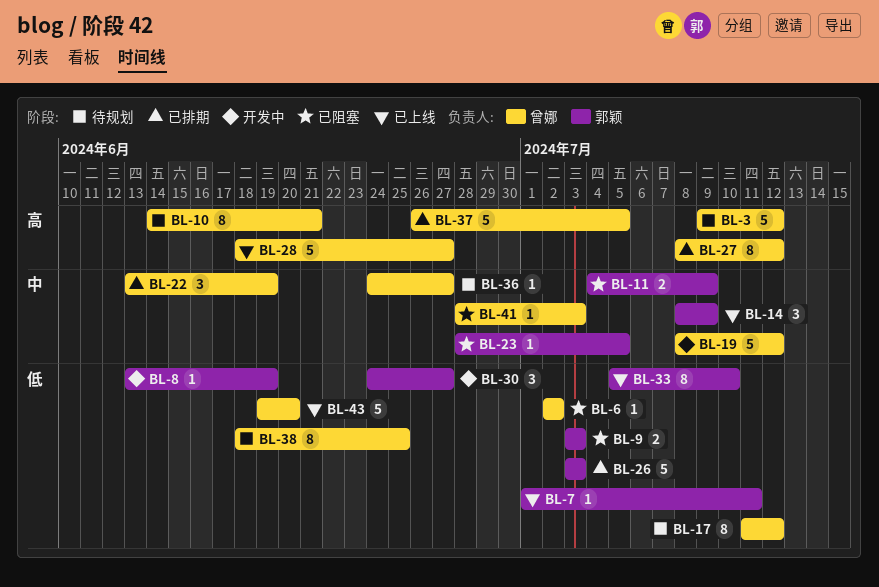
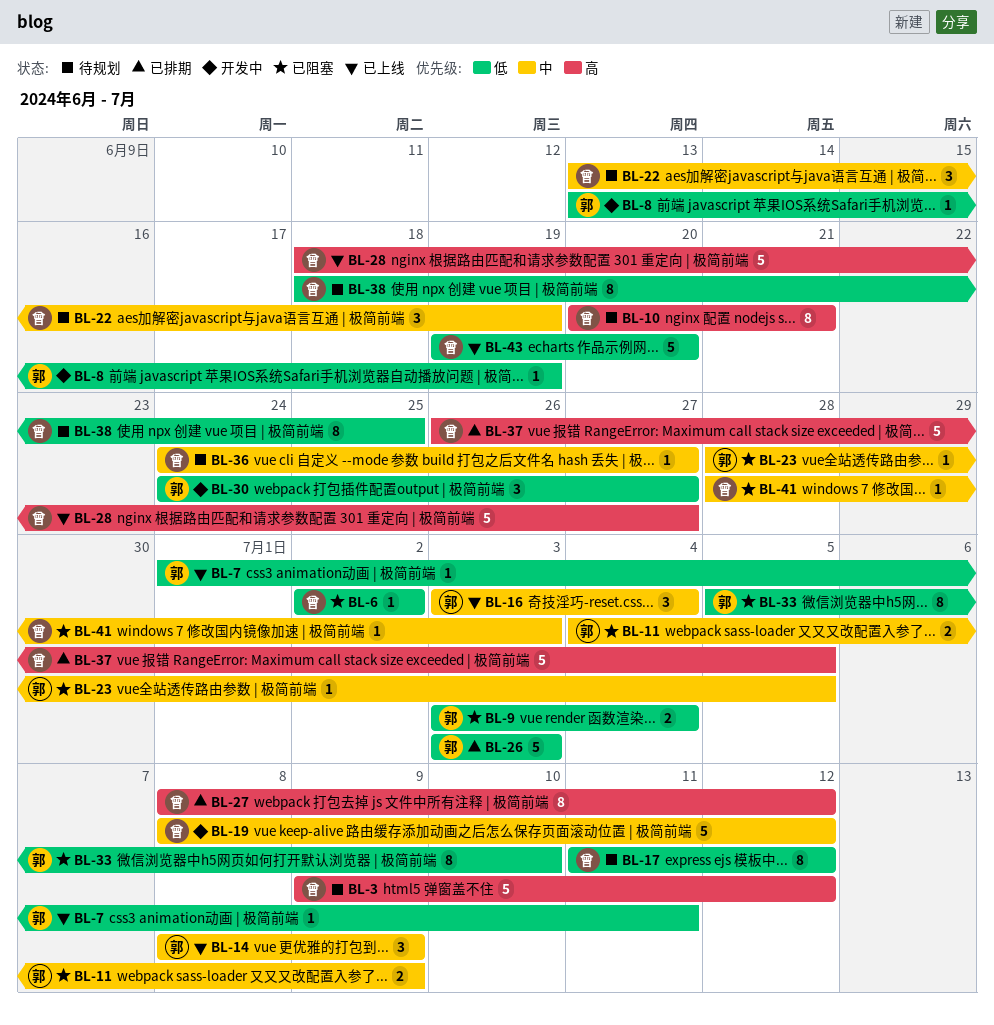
BL-9, due: Jul 3 -> Jul 4
BL-10, start: Jun 14 -> Jun 20
BL-16: none -> present
BL-22, status: 已排期 -> 待规划
BL-33, status: 已上线 -> 已阻塞

